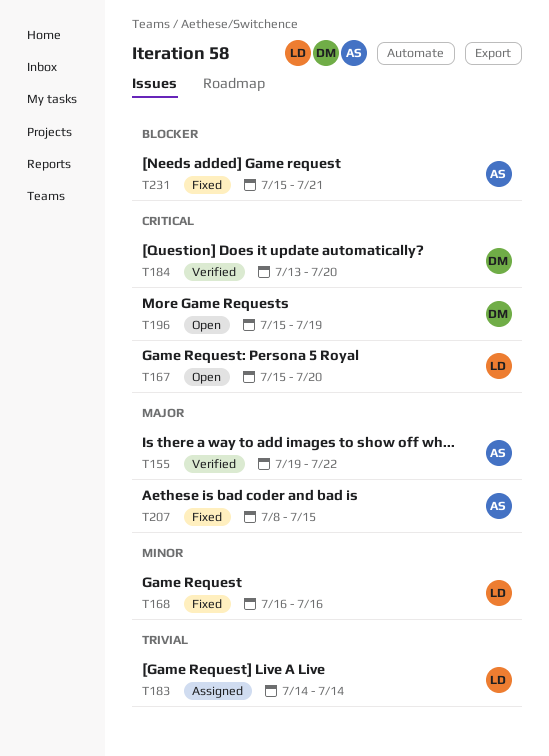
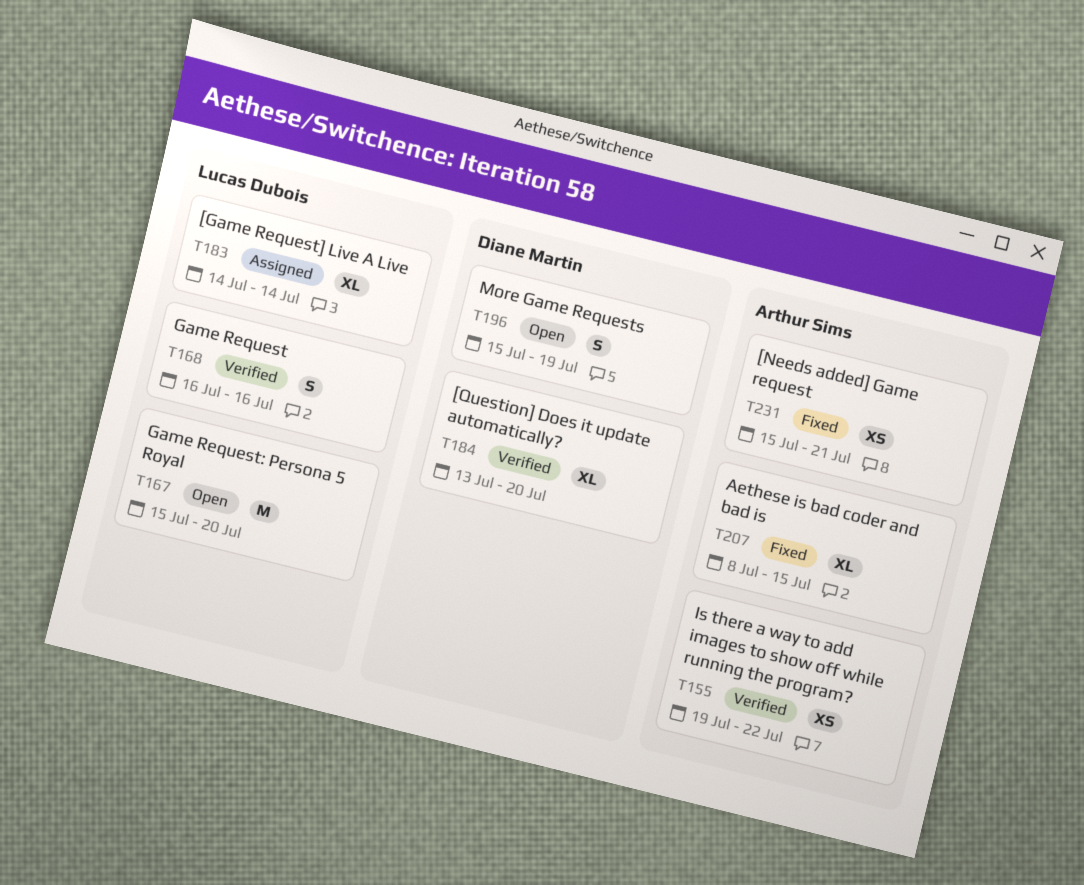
T168, status: Fixed -> Verified

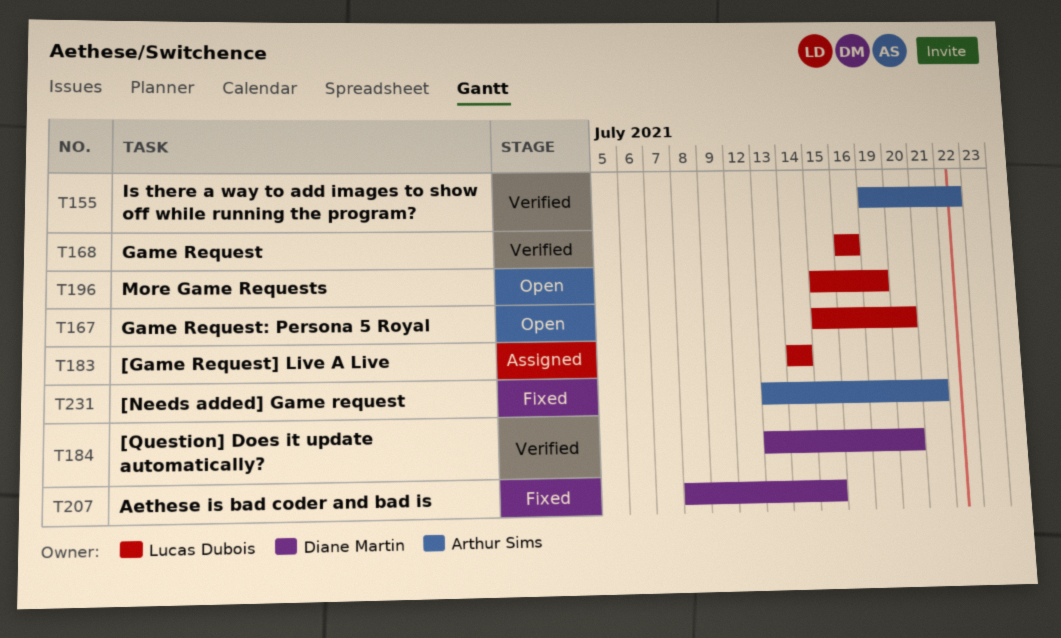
T196, owner: Diane Martin -> Lucas Dubois
T207, owner: Arthur Sims -> Diane Martin
T231, start: Jul 15 -> Jul 13

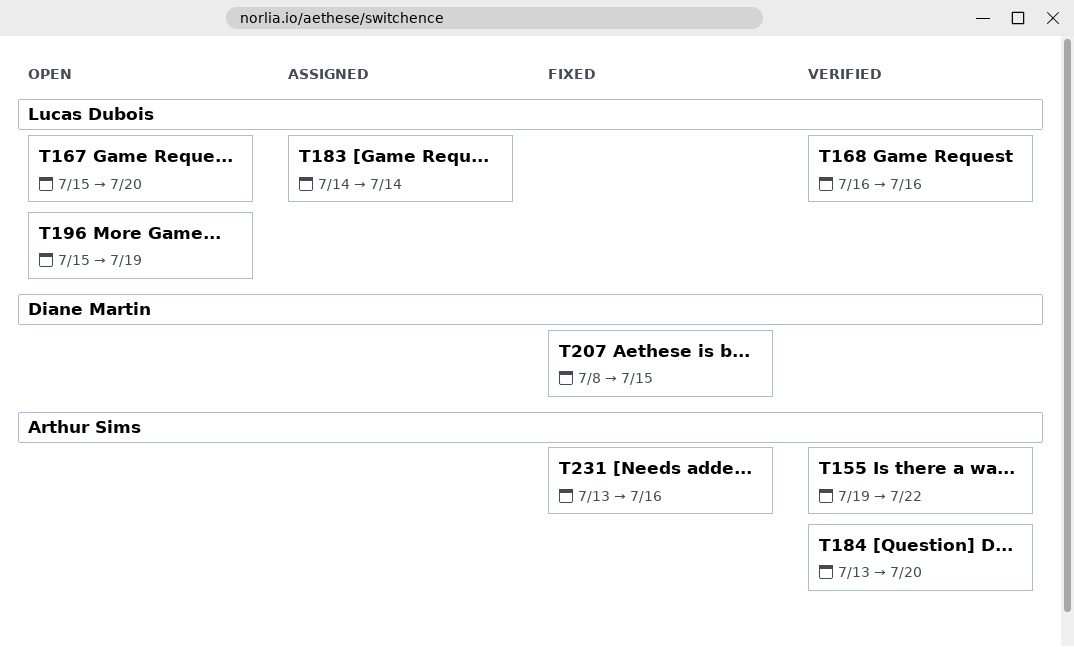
T184, owner: Diane Martin -> Arthur Sims
T231, due: Jul 21 -> Jul 16

